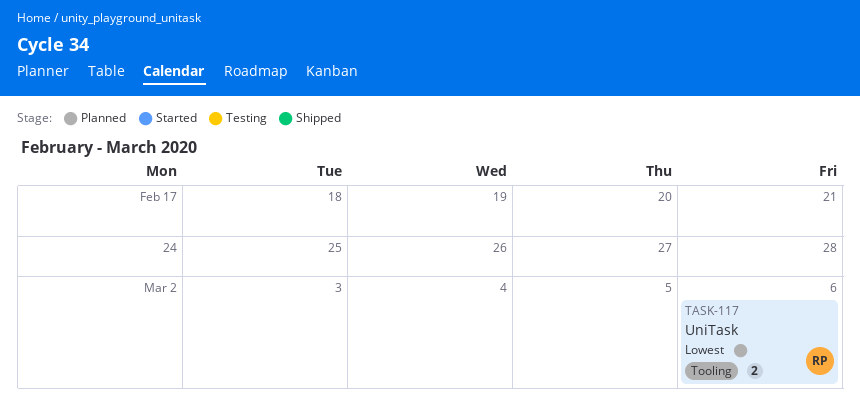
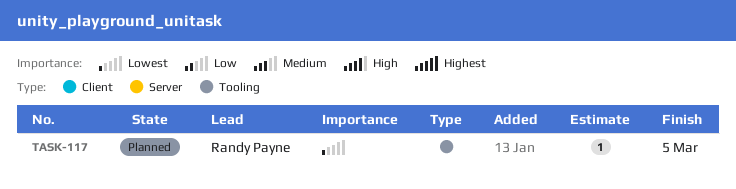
TASK-117, estimate: 2 -> 1
TASK-117, due: Mar 6 -> Mar 5

